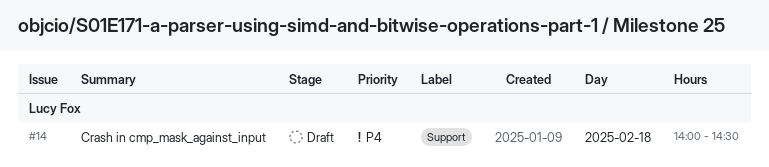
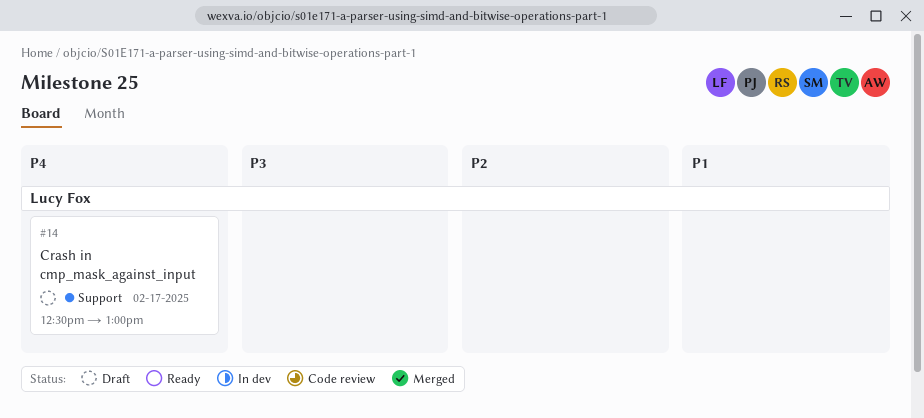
#14, day: Feb 18 -> Feb 17
#14, begins: 14:00 -> 12:30
#14, ends: 14:30 -> 13:00

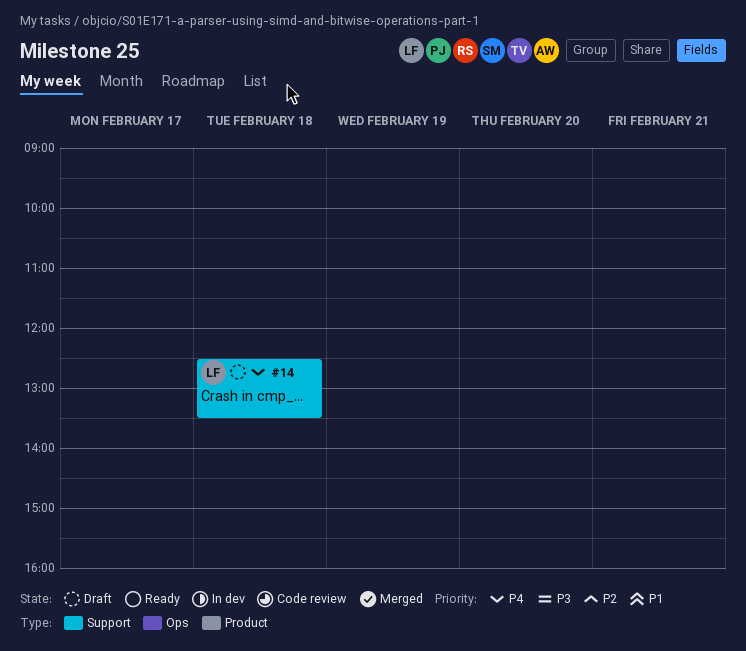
#14, day: Feb 17 -> Feb 18
#14, ends: 13:00 -> 13:30

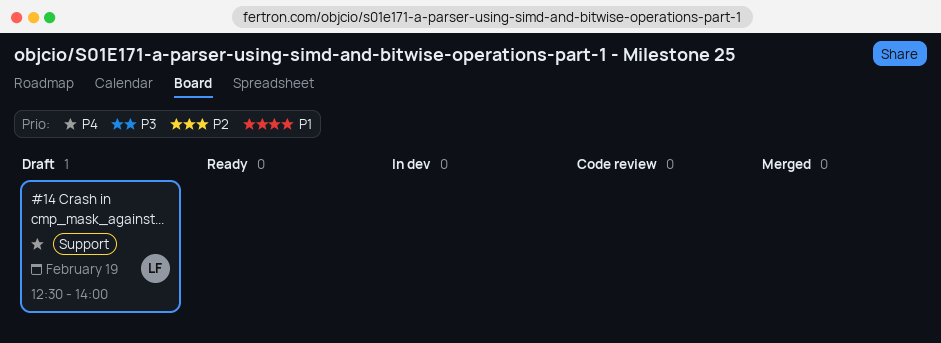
#14, day: Feb 18 -> Feb 19
#14, ends: 13:30 -> 14:00

